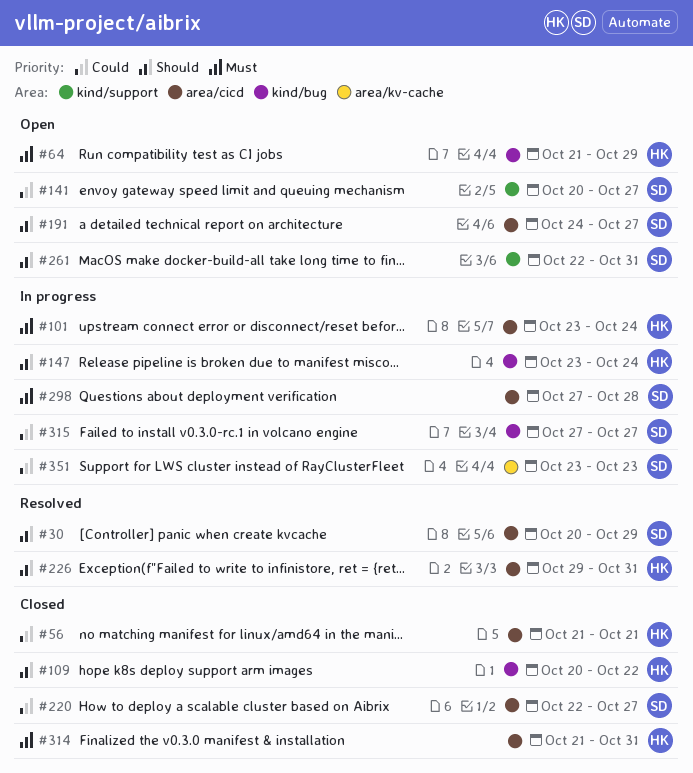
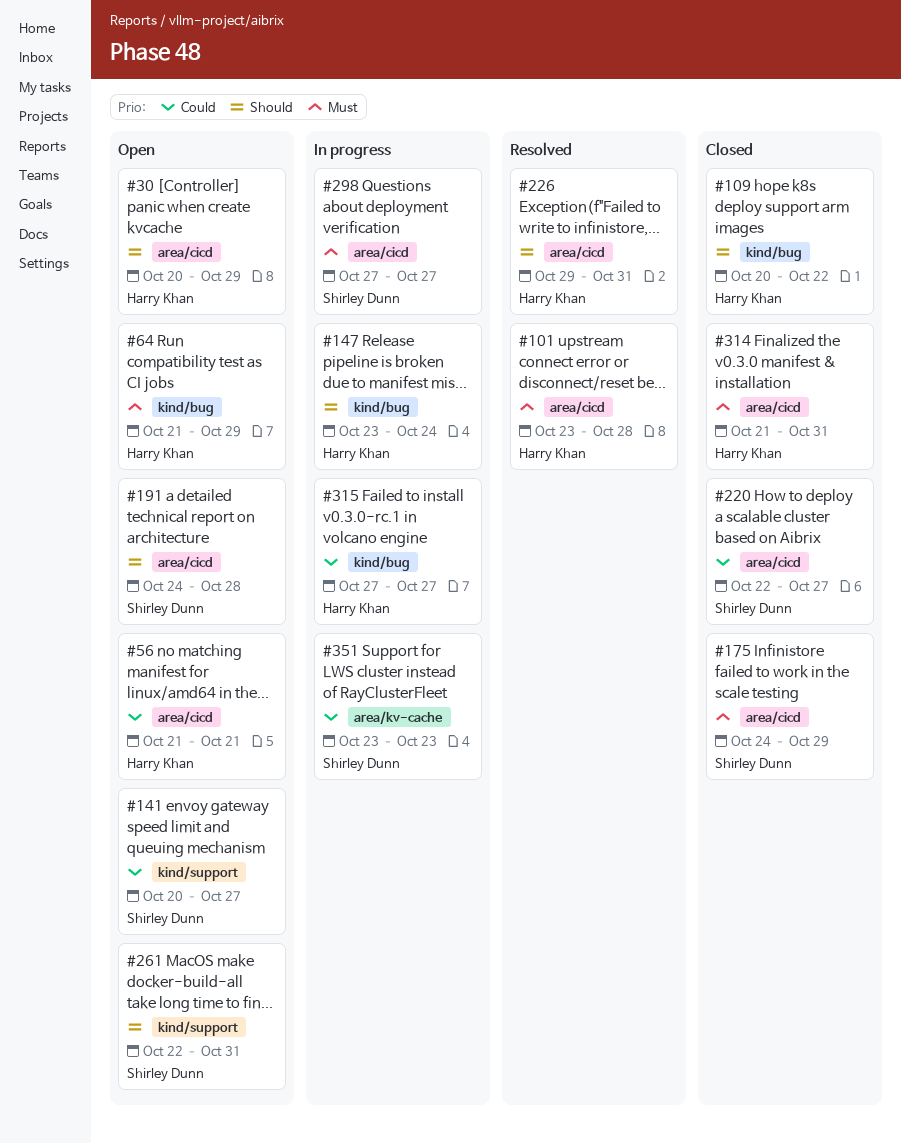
#30, status: Resolved -> Open
#30, owner: Shirley Dunn -> Harry Khan
#56, status: Closed -> Open
#101, status: In progress -> Resolved
#101, due: Oct 24 -> Oct 28
#175: none -> present
#191, due: Oct 27 -> Oct 28
#298, due: Oct 28 -> Oct 27
#315, owner: Shirley Dunn -> Harry Khan

